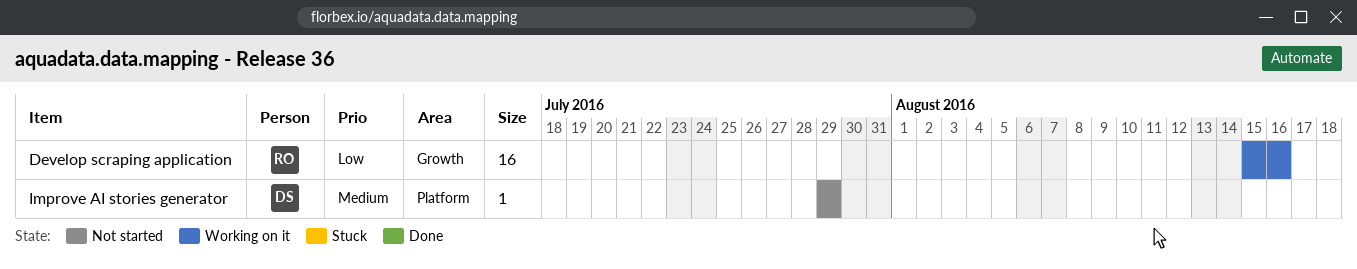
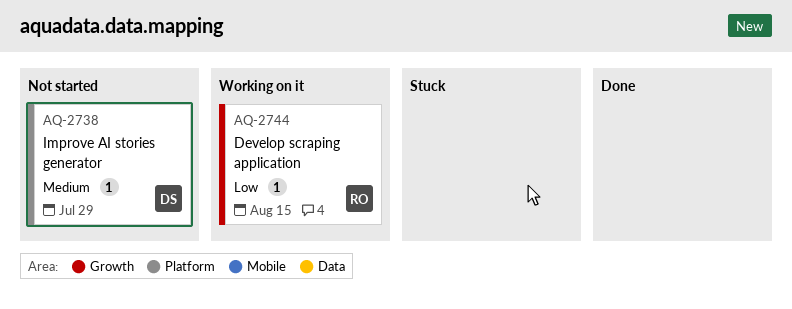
Develop scraping application, estimate: 16 -> 1
Develop scraping application, due: Aug 16 -> Aug 15

